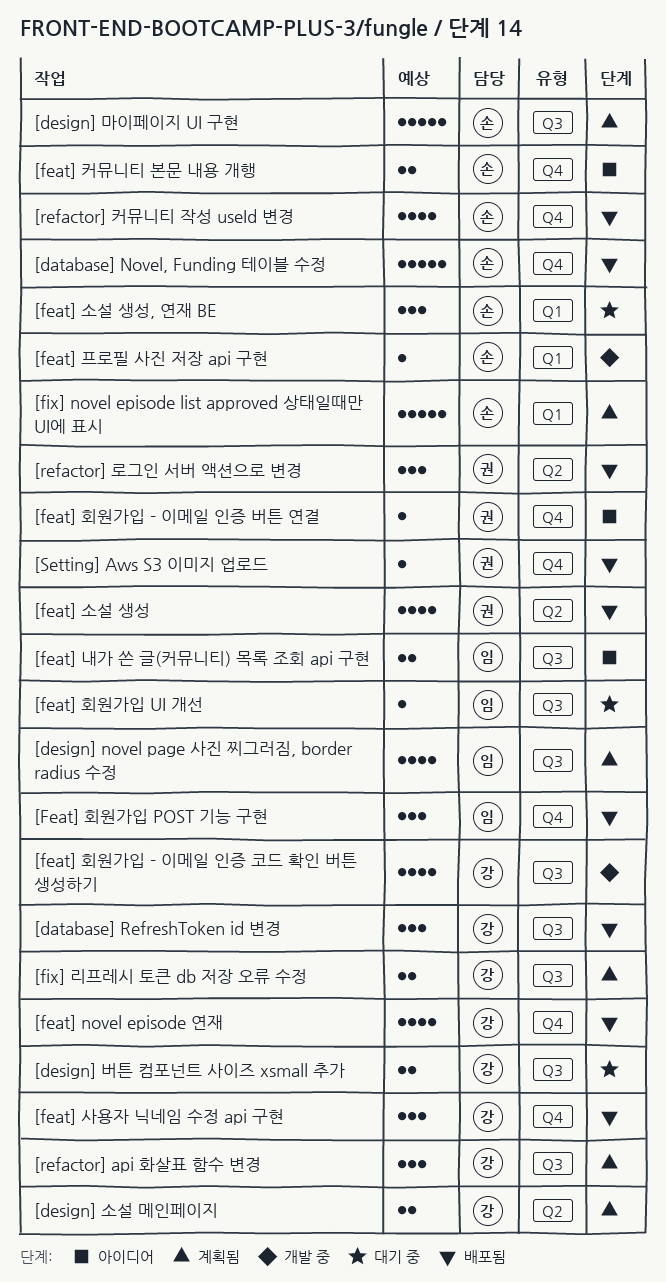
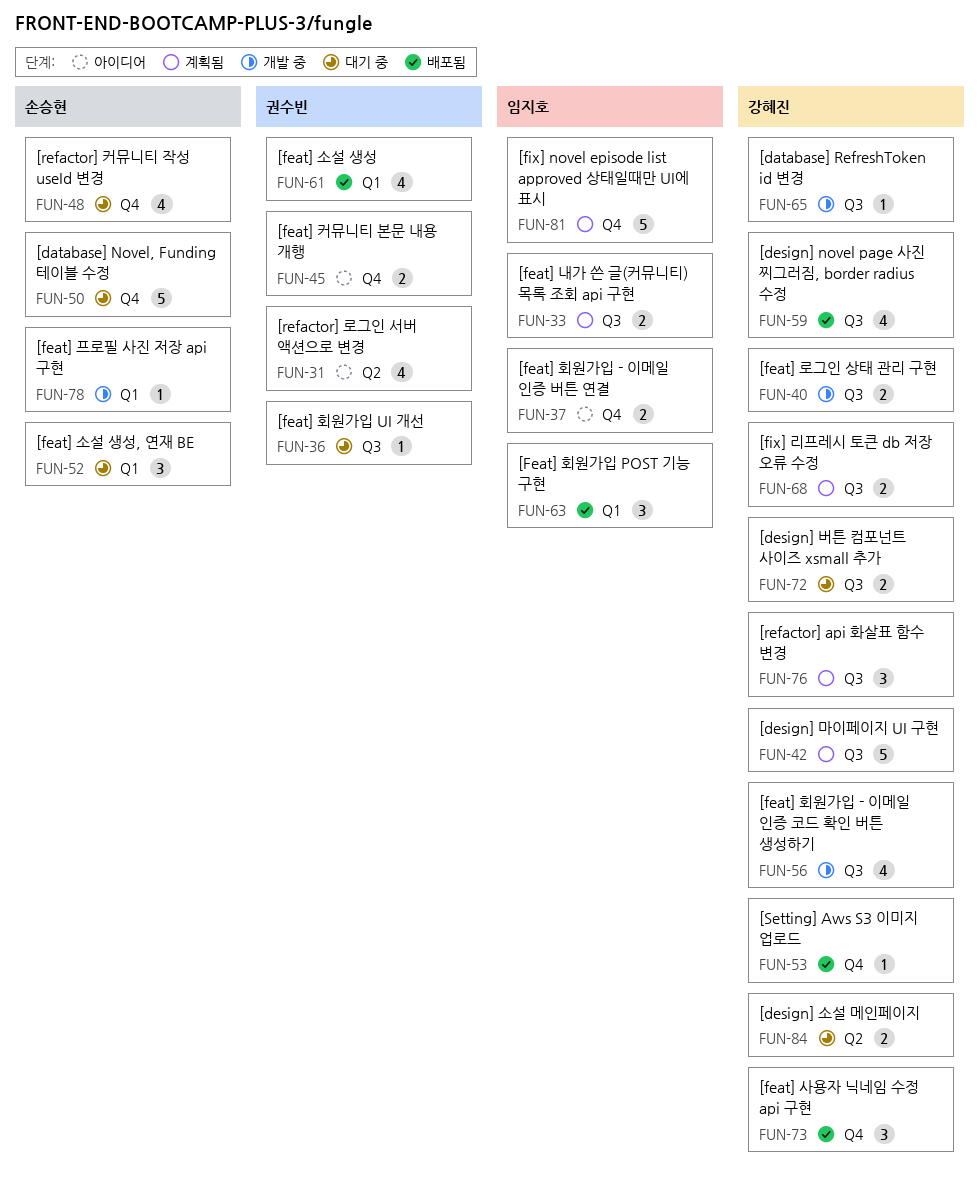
[database] Novel, Funding 테이블 수정, status: 배포됨 -> 대기 중
[database] RefreshToken id 변경, status: 배포됨 -> 개발 중
[database] RefreshToken id 변경, estimate: 3 -> 1
[design] novel page 사진 찌그러짐, border radius 수정, status: 계획됨 -> 배포됨
[design] novel page 사진 찌그러짐, border radius 수정, owner: 임지호 -> 강혜진
[design] 마이페이지 UI 구현, owner: 손승현 -> 강혜진
[design] 소설 메인페이지, status: 계획됨 -> 대기 중
[feat] novel episode 연재: present -> none
[feat] 내가 쓴 글(커뮤니티) 목록 조회 api 구현, status: 아이디어 -> 계획됨
[feat] 로그인 상태 관리 구현: none -> present
[feat] 소설 생성, label: Q2 -> Q1
[feat] 커뮤니티 본문 내용 개행, owner: 손승현 -> 권수빈
[feat] 회원가입 - 이메일 인증 버튼 연결, owner: 권수빈 -> 임지호
[feat] 회원가입 - 이메일 인증 버튼 연결, estimate: 1 -> 2
[Feat] 회원가입 POST 기능 구현, label: Q4 -> Q1
[feat] 회원가입 UI 개선, owner: 임지호 -> 권수빈
[fix] novel episode list approved 상태일때만 UI에 표시, owner: 손승현 -> 임지호
[fix] novel episode list approved 상태일때만 UI에 표시, label: Q1 -> Q4
[refactor] 로그인 서버 액션으로 변경, status: 배포됨 -> 아이디어
[refactor] 로그인 서버 액션으로 변경, estimate: 3 -> 4
[refactor] 커뮤니티 작성 useId 변경, status: 배포됨 -> 대기 중
[Setting] Aws S3 이미지 업로드, owner: 권수빈 -> 강혜진

